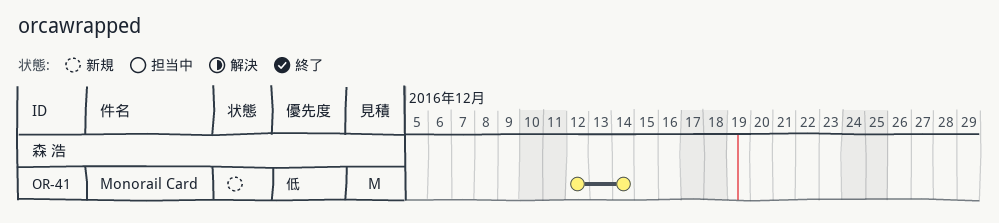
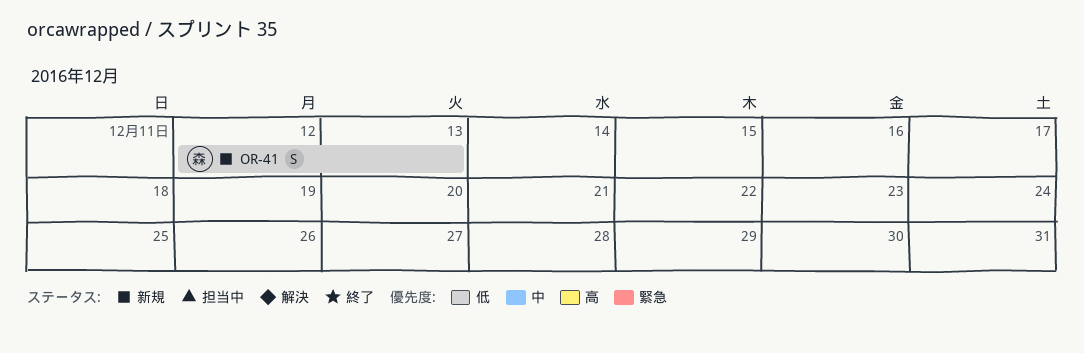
OR-41, estimate: M -> S
OR-41, due: Dec 14 -> Dec 13

